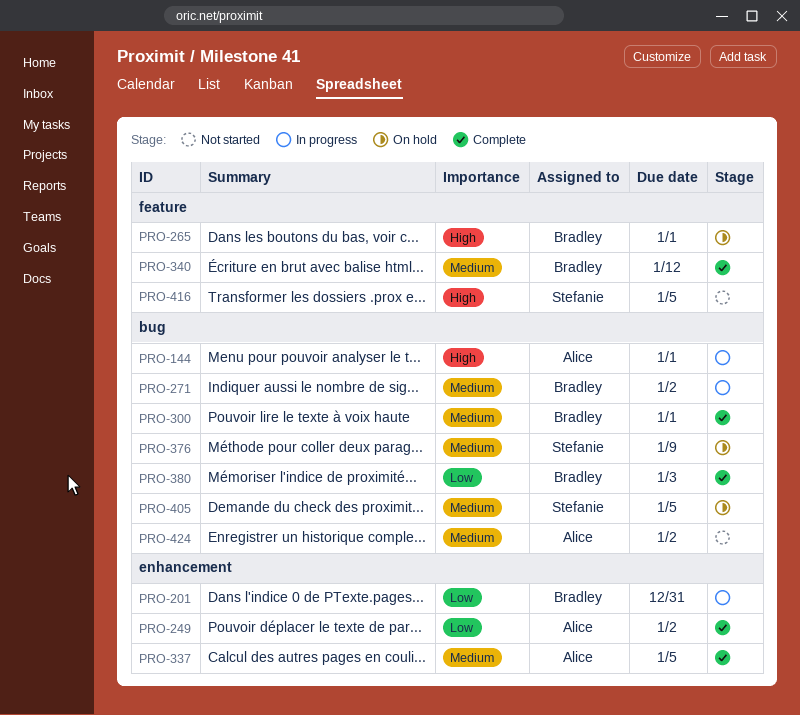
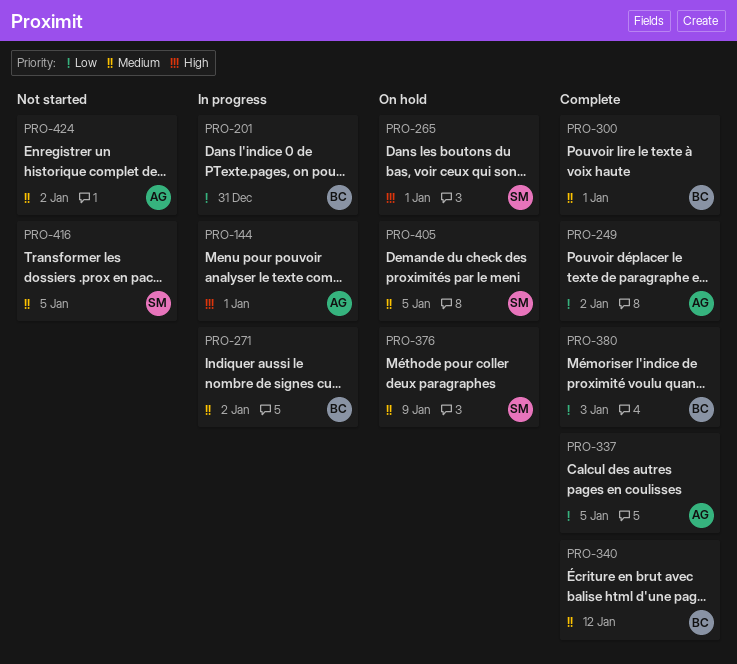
PRO-265, owner: Bradley -> Stefanie
PRO-337, priority: Medium -> Low
PRO-416, priority: High -> Medium

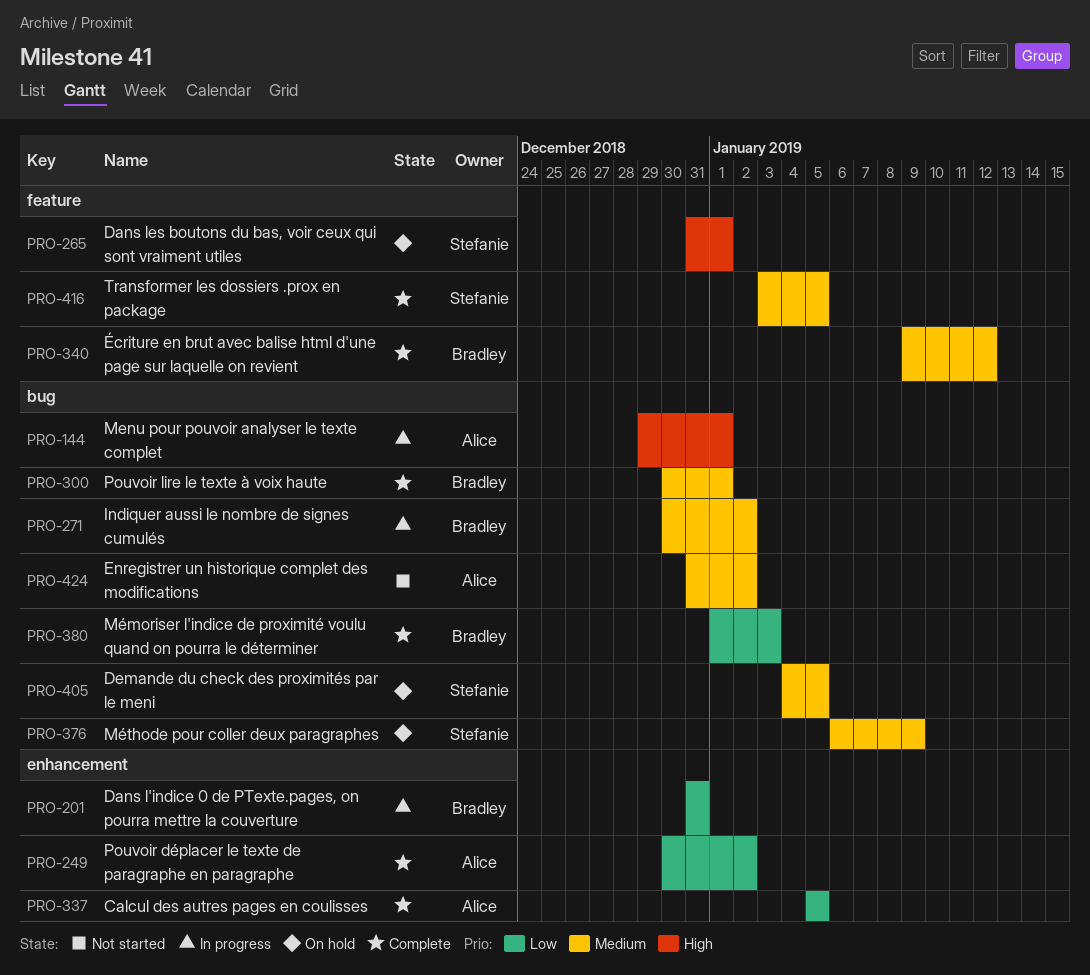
PRO-416, status: Not started -> Complete

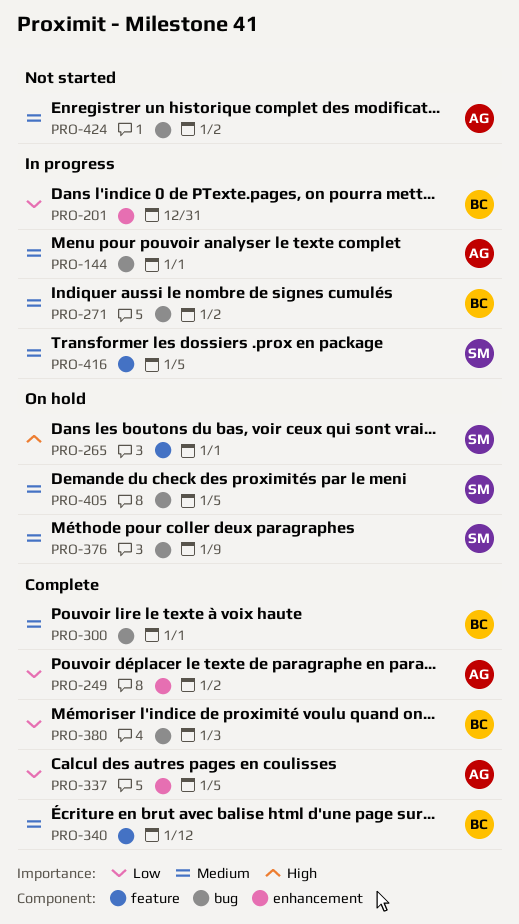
PRO-144, priority: High -> Medium
PRO-416, status: Complete -> In progress

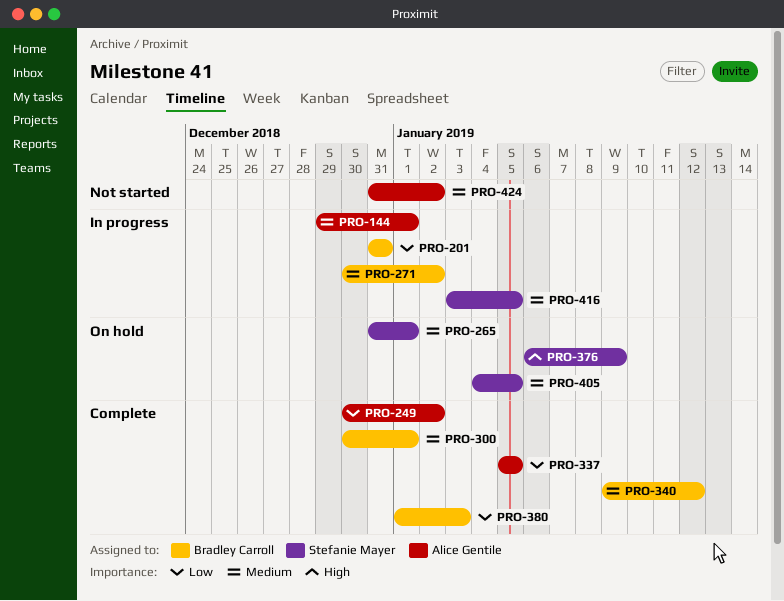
PRO-265, priority: High -> Medium
PRO-376, priority: Medium -> High

